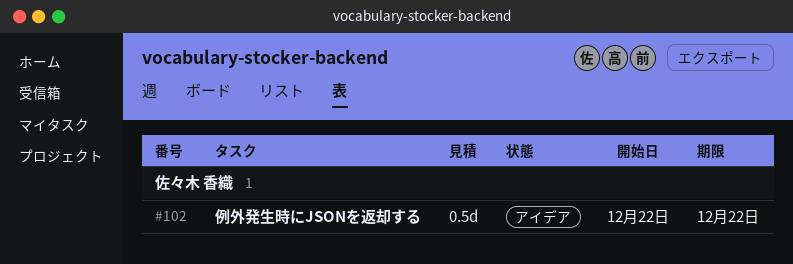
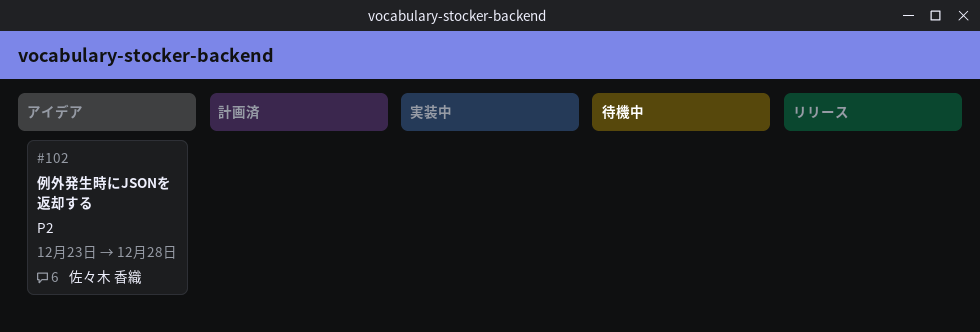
#102, start: Dec 22 -> Dec 23
#102, due: Dec 22 -> Dec 28

